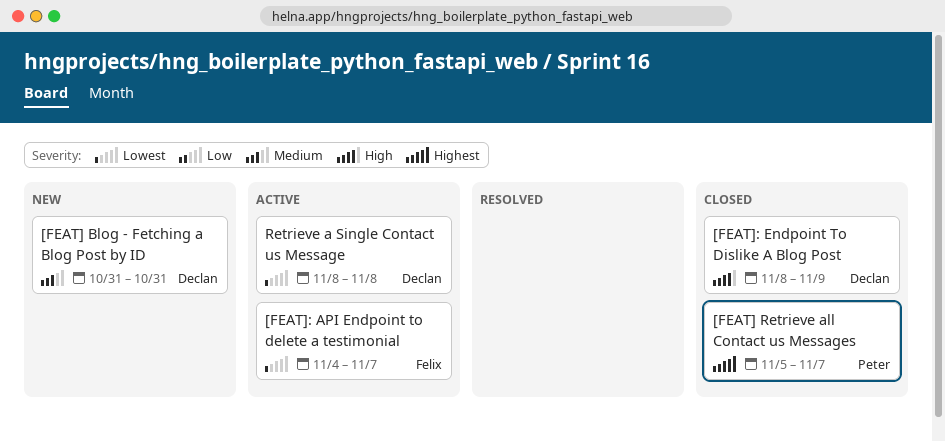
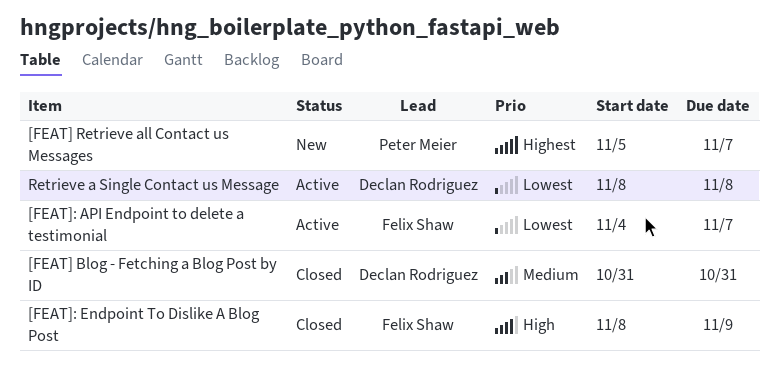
[FEAT] Blog - Fetching a Blog Post by ID, status: New -> Closed
[FEAT] Retrieve all Contact us Messages, status: Closed -> New
[FEAT]: Endpoint To Dislike A Blog Post, owner: Declan Rodriguez -> Felix Shaw

